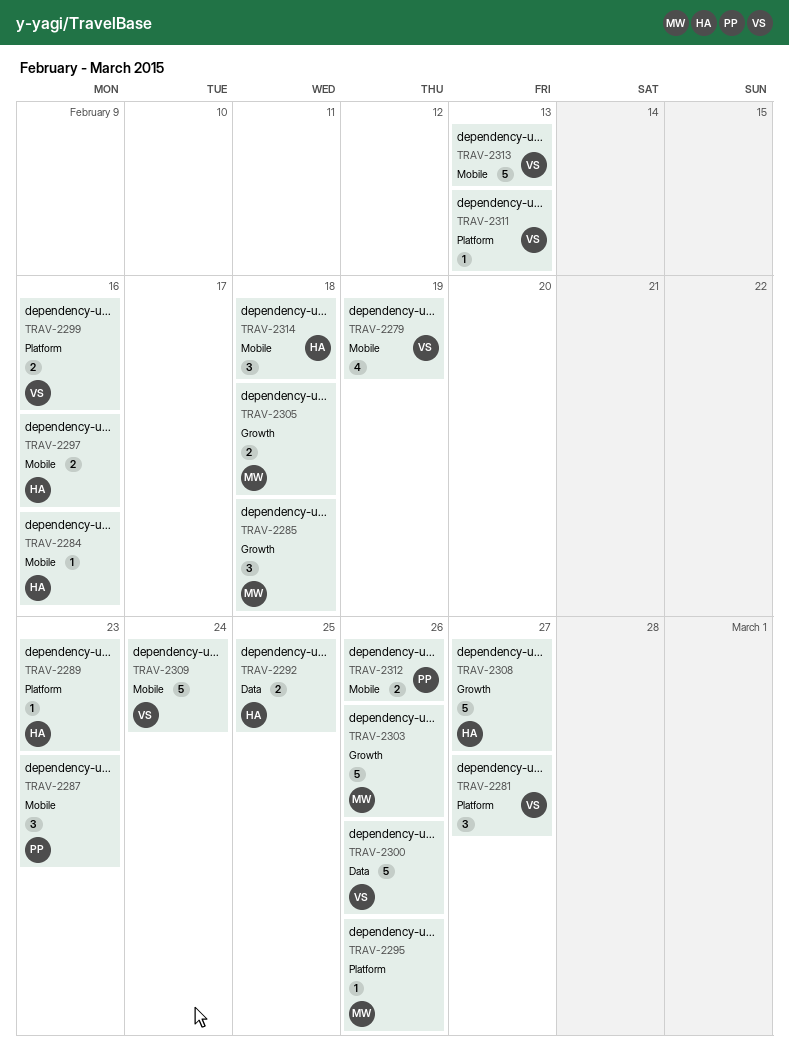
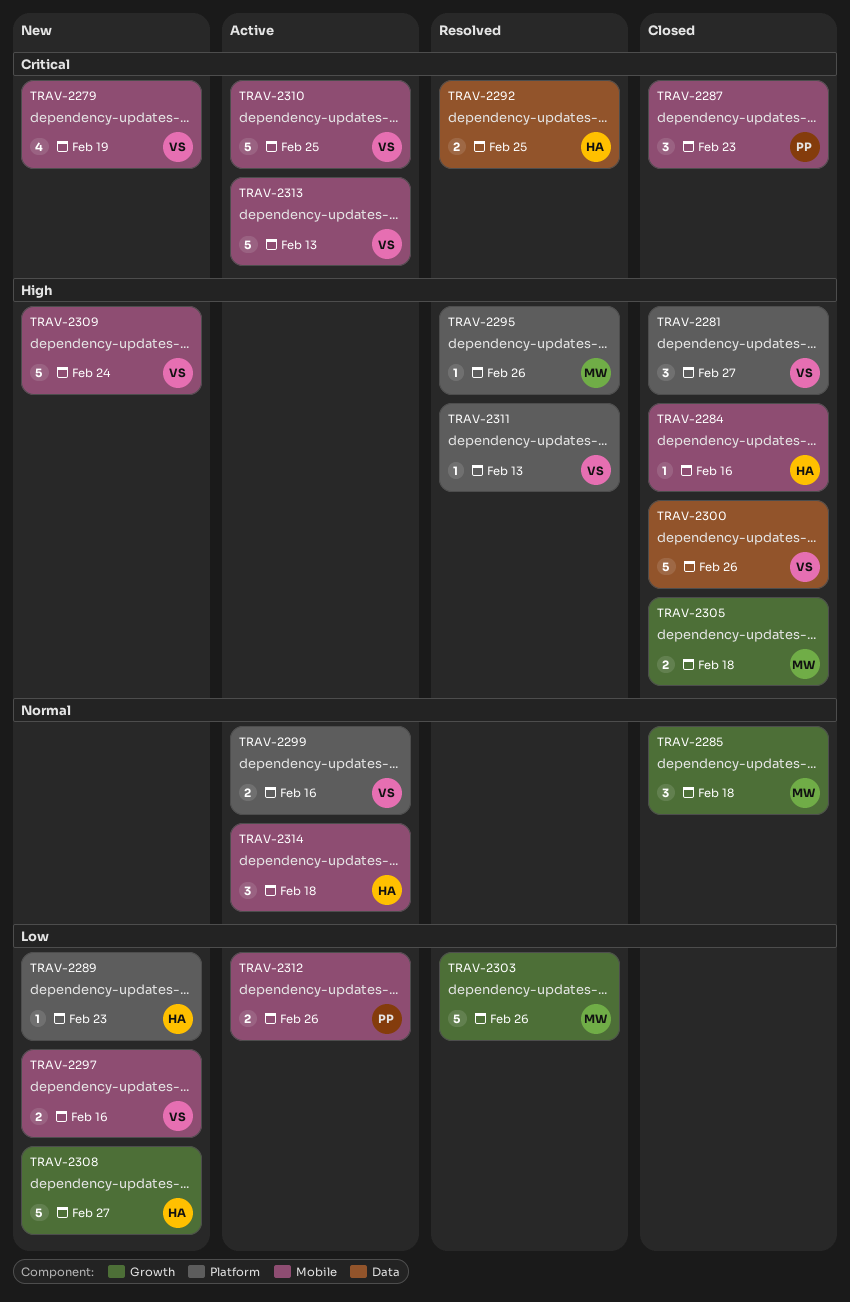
TRAV-2297, owner: HA -> VS
TRAV-2310: none -> present

